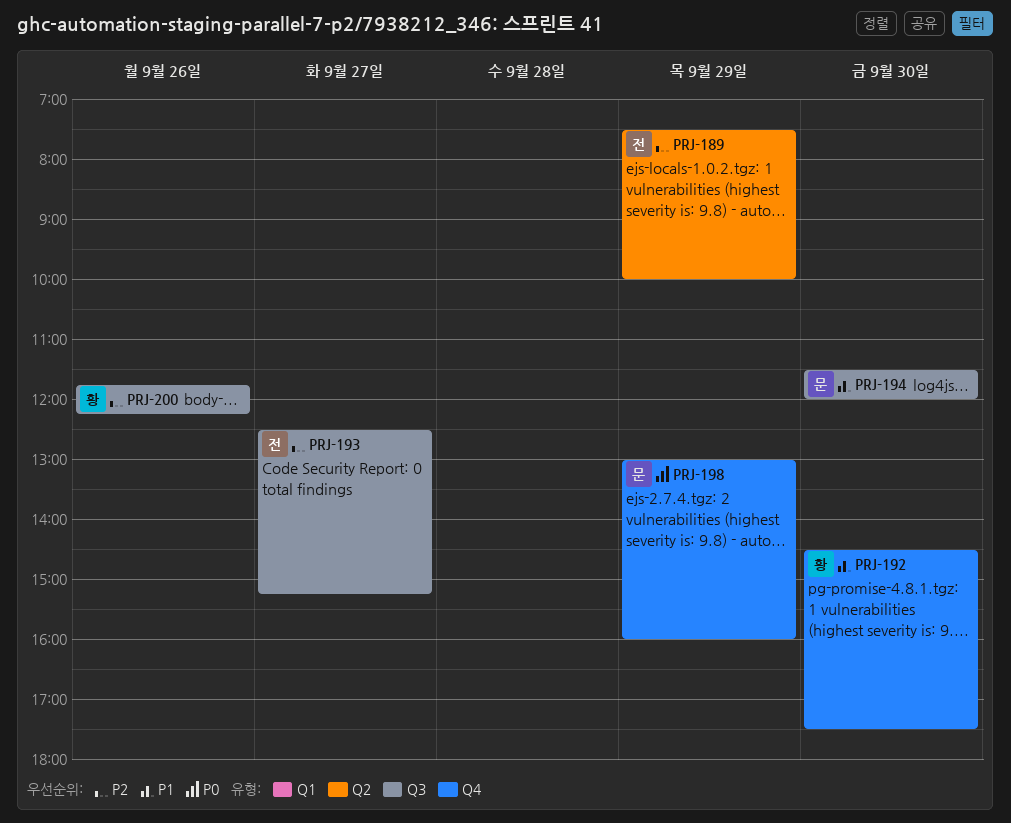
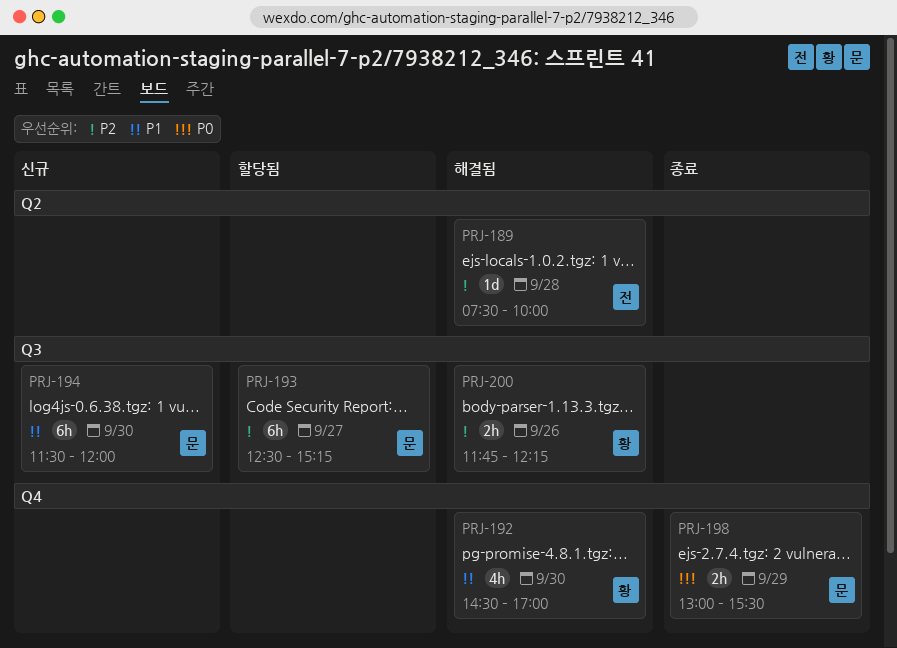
PRJ-189, day: Sep 29 -> Sep 28
PRJ-192, ends: 17:30 -> 17:00
PRJ-193, owner: 전 -> 문
PRJ-198, ends: 16:00 -> 15:30

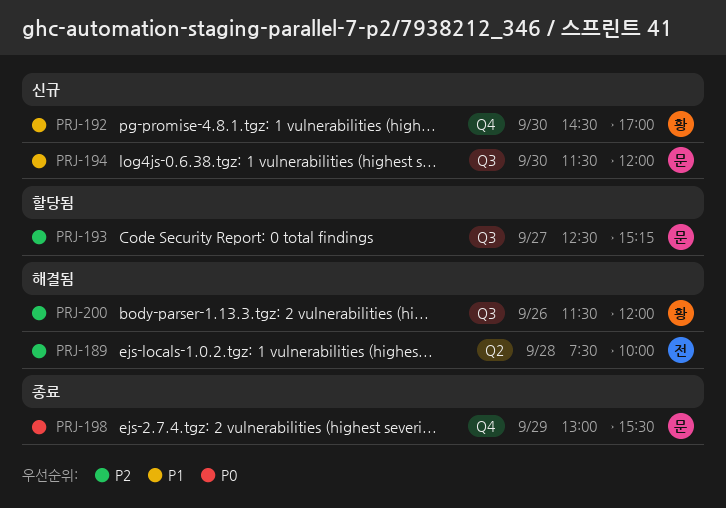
PRJ-192, status: 해결됨 -> 신규
PRJ-200, begins: 11:45 -> 11:30
PRJ-200, ends: 12:15 -> 12:00

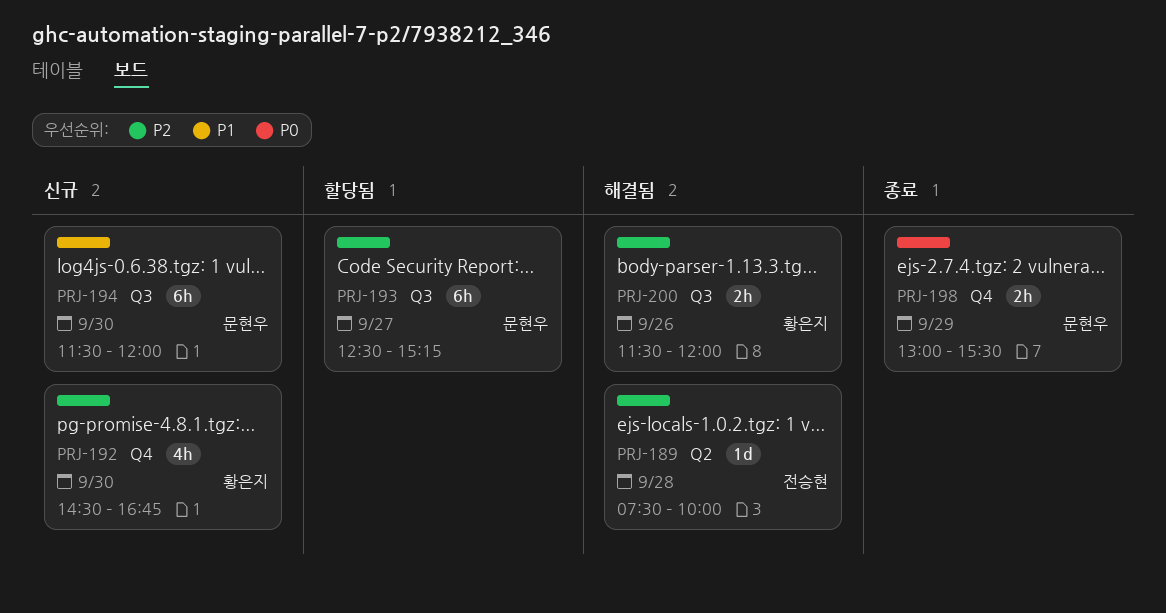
PRJ-192, priority: P1 -> P2
PRJ-192, ends: 17:00 -> 16:45

